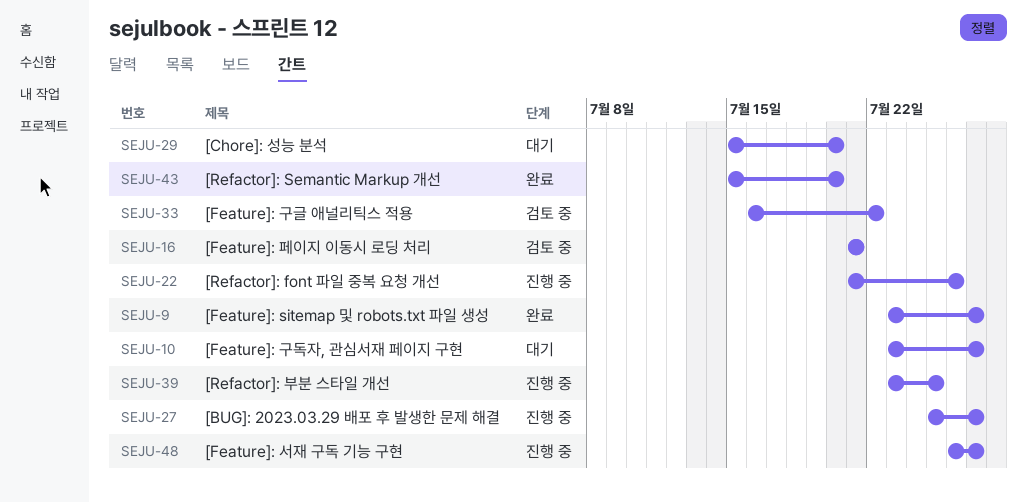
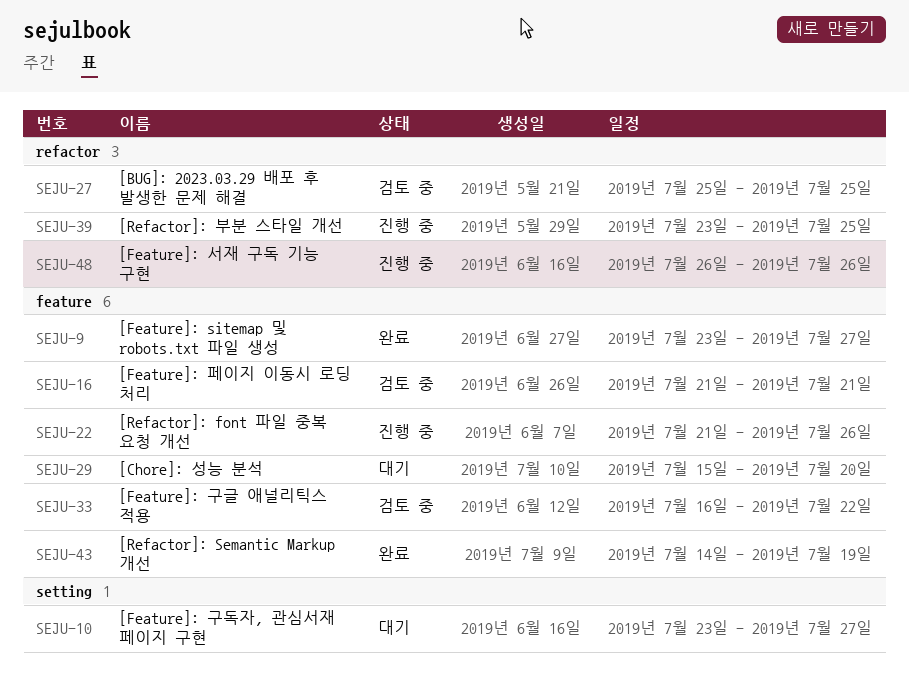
SEJU-27, status: 진행 중 -> 검토 중
SEJU-27, due: Jul 27 -> Jul 25
SEJU-43, start: Jul 15 -> Jul 14
SEJU-43, due: Jul 20 -> Jul 19
SEJU-48, due: Jul 27 -> Jul 26

